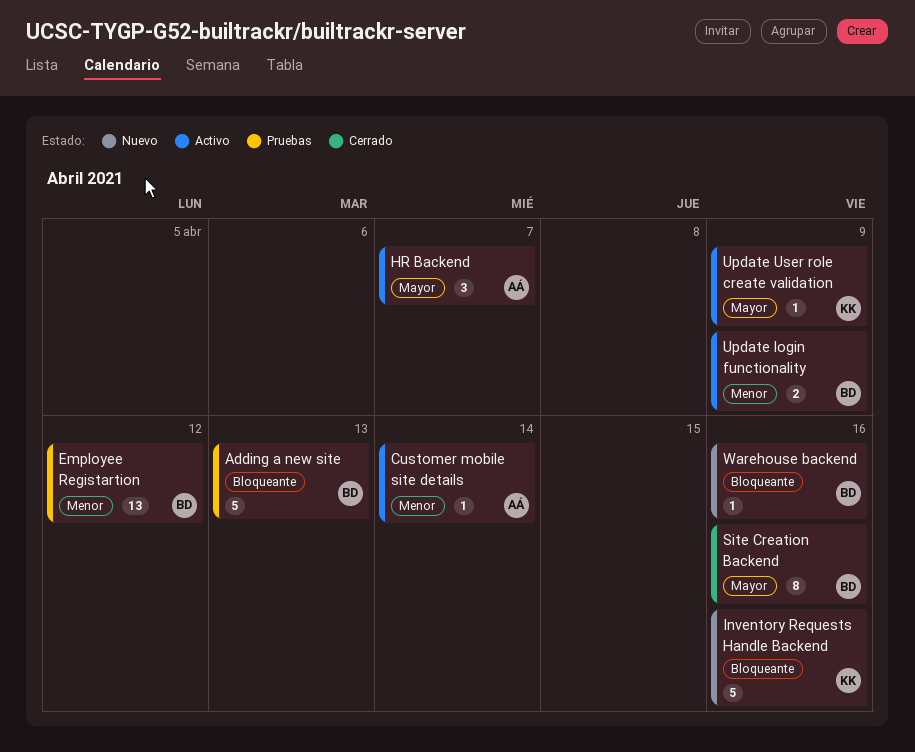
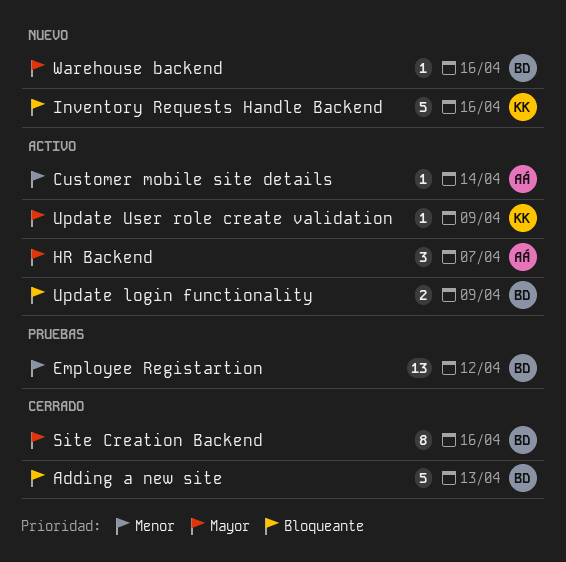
Adding a new site, status: Pruebas -> Cerrado
Update login functionality, priority: Menor -> Bloqueante
Warehouse backend, priority: Bloqueante -> Mayor

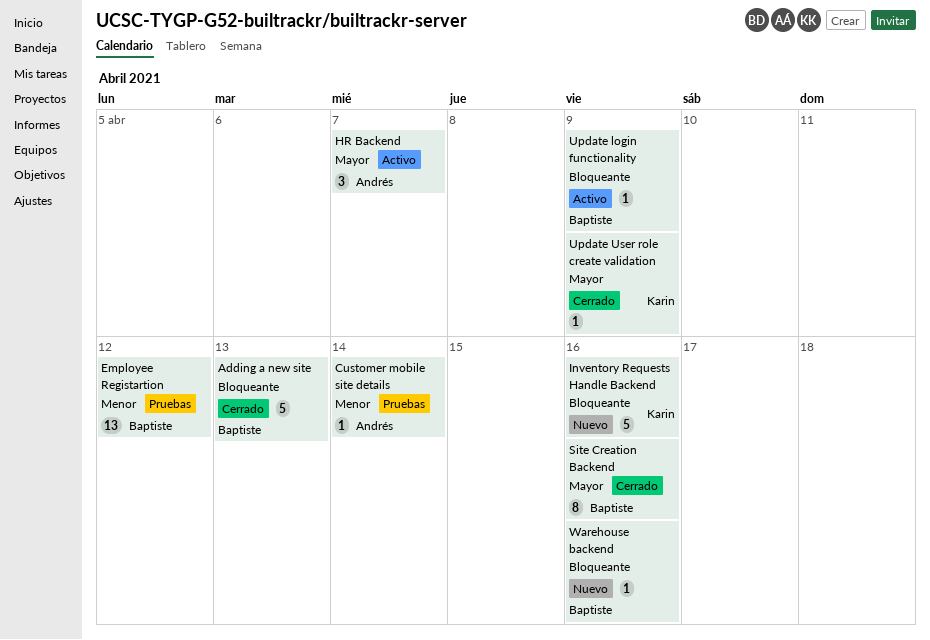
Customer mobile site details, status: Activo -> Pruebas
Update login functionality, estimate: 2 -> 1
Update User role create validation, status: Activo -> Cerrado
Warehouse backend, priority: Mayor -> Bloqueante

